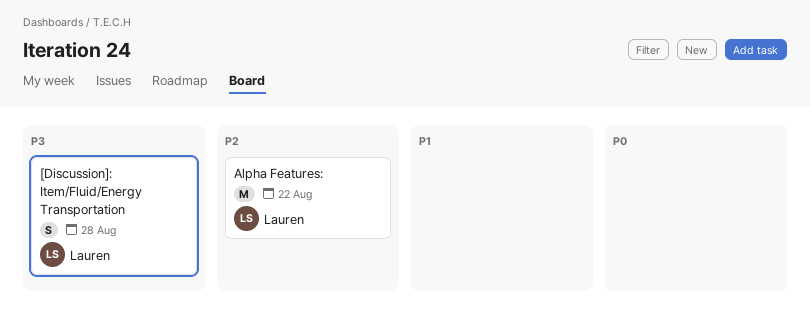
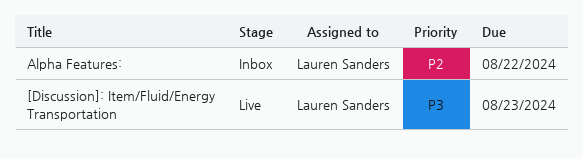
[Discussion]: Item/Fluid/Energy Transportation, due: Aug 28 -> Aug 23

